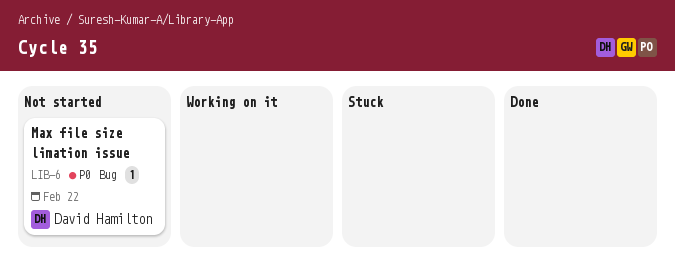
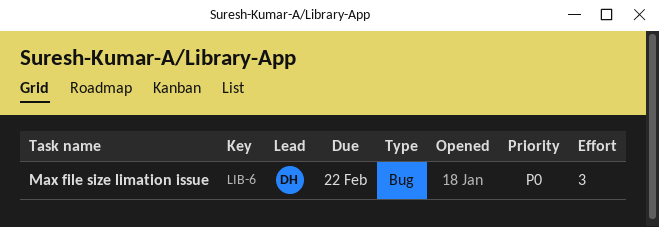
LIB-6, estimate: 1 -> 3

